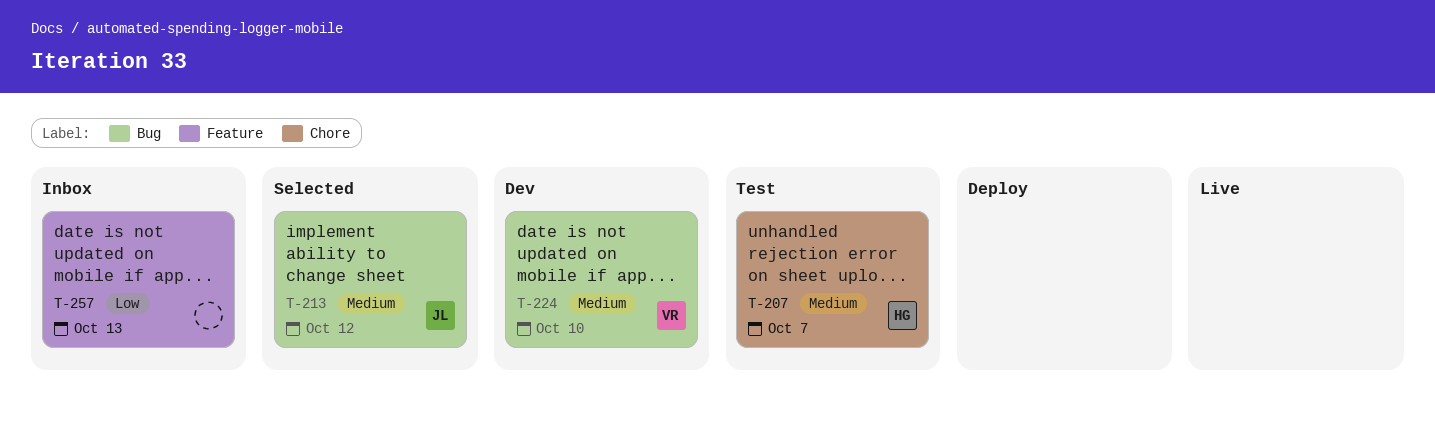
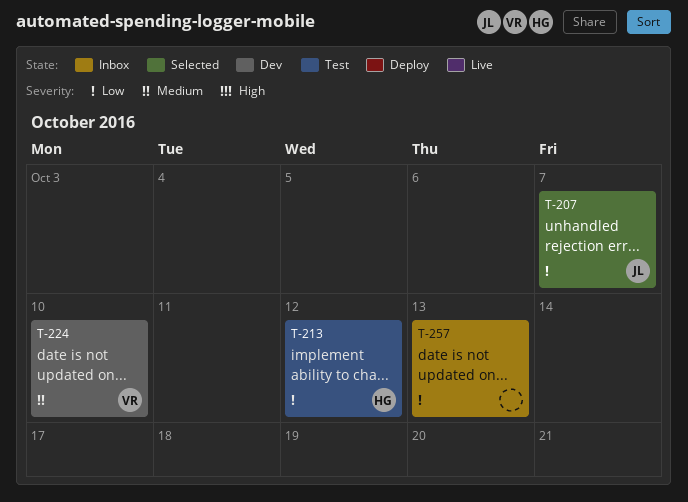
T-207, status: Test -> Selected
T-207, owner: HG -> JL
T-207, priority: Medium -> Low
T-213, status: Selected -> Test
T-213, owner: JL -> HG
T-213, priority: Medium -> Low

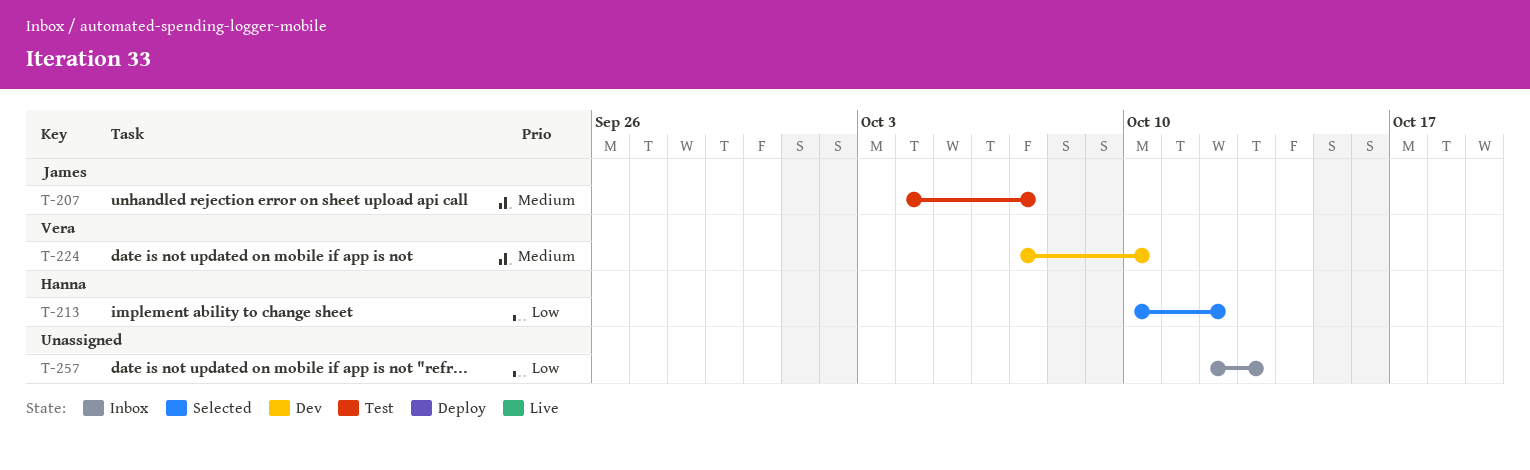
T-207, status: Selected -> Test
T-207, priority: Low -> Medium
T-213, status: Test -> Selected

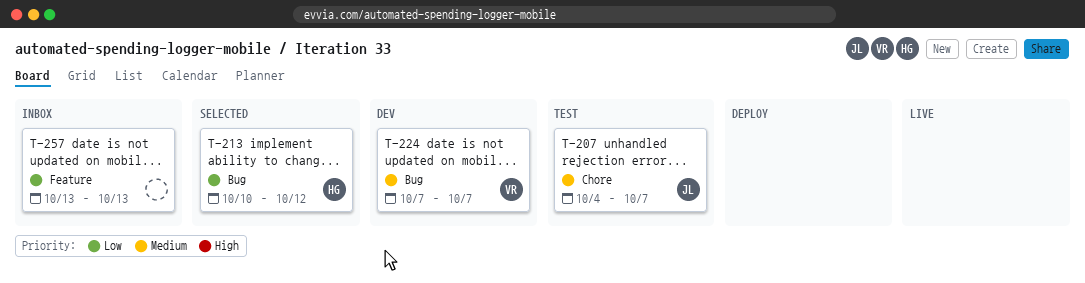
T-224, due: Oct 10 -> Oct 7
T-257, start: Oct 12 -> Oct 13

